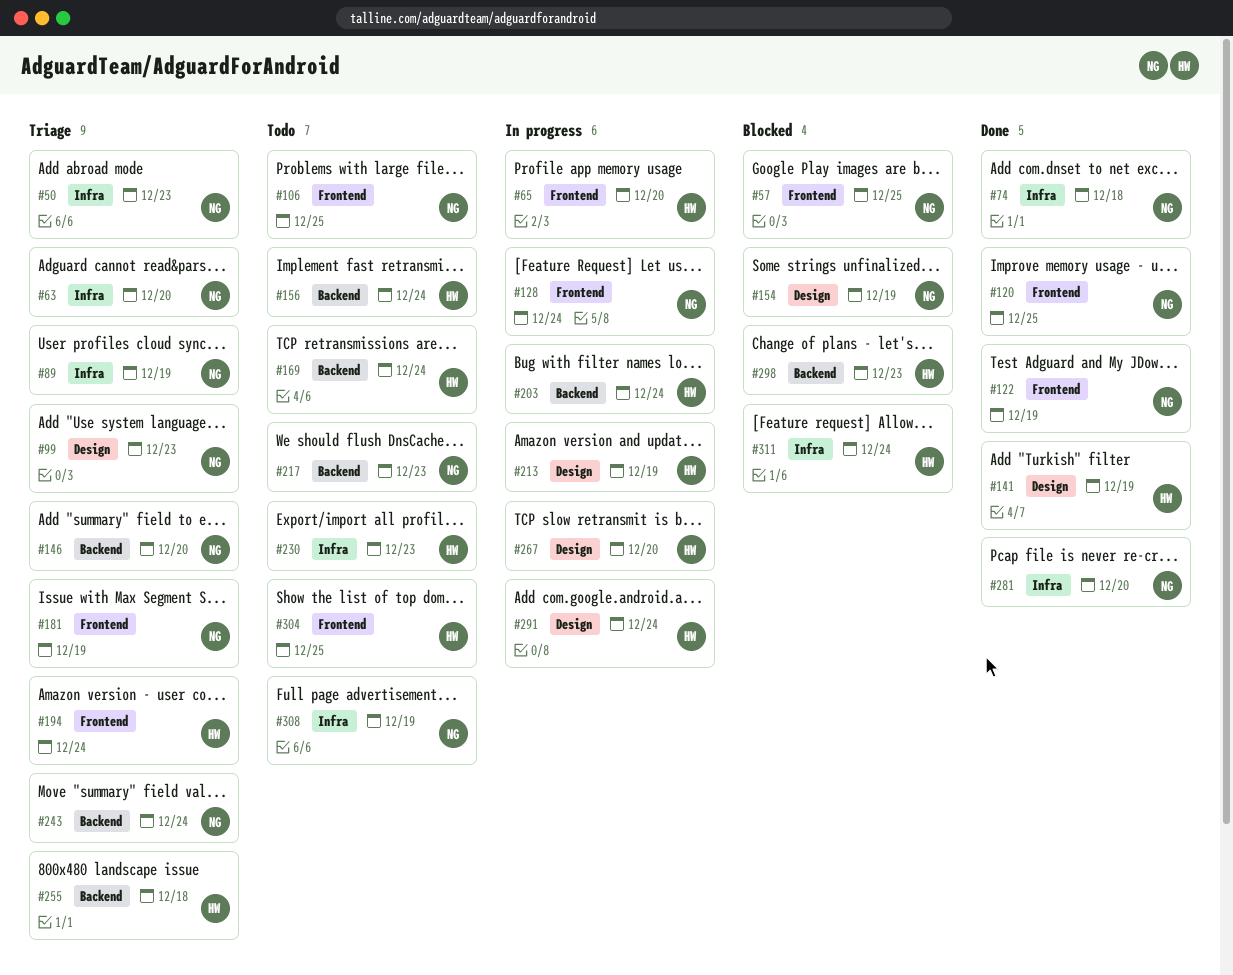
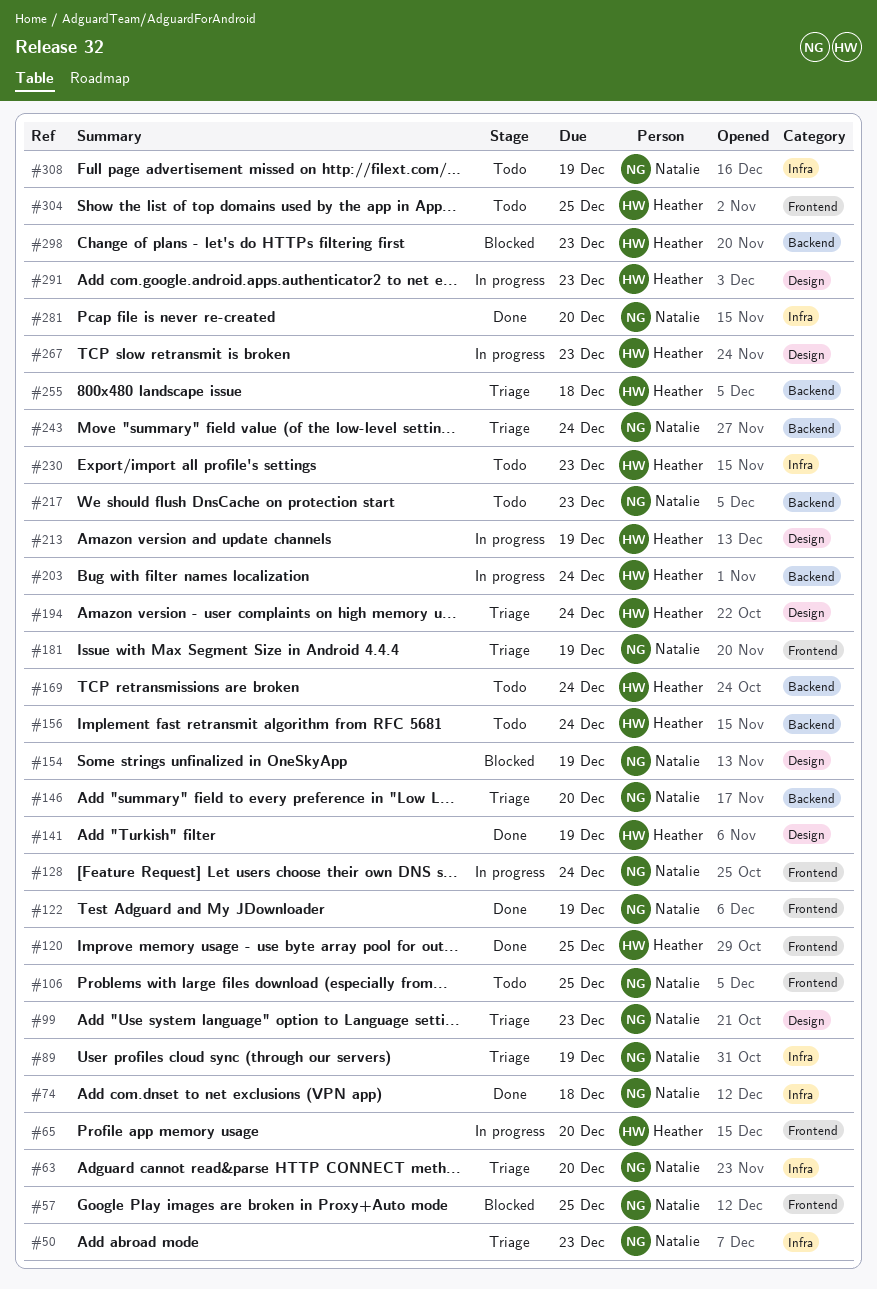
#120, owner: Natalie -> Heather
#194, label: Frontend -> Design
#267, due: Dec 20 -> Dec 23
#291, due: Dec 24 -> Dec 23
#311: present -> none

